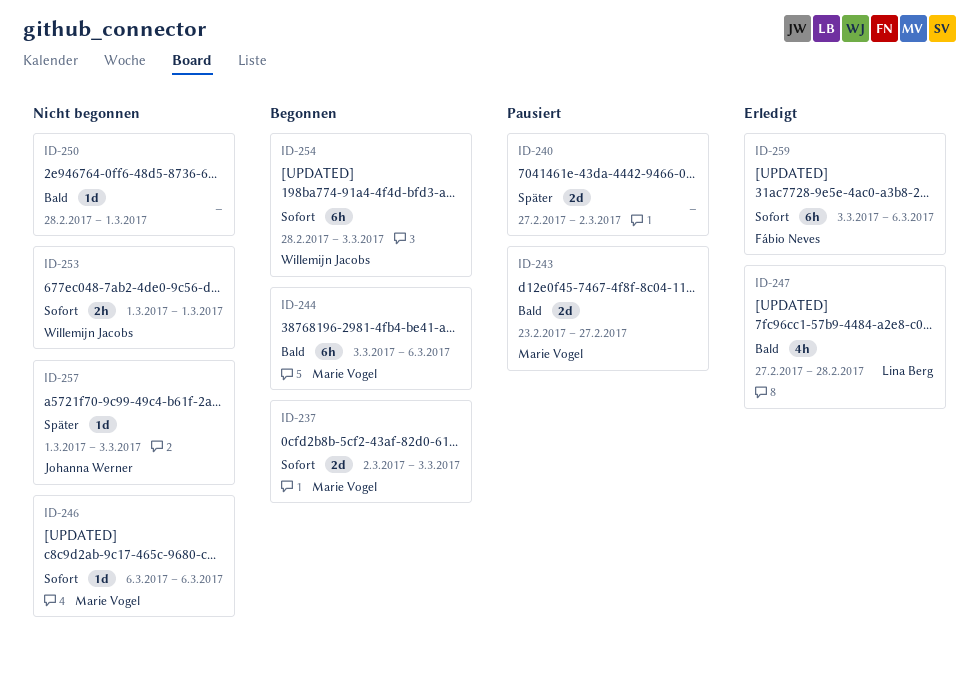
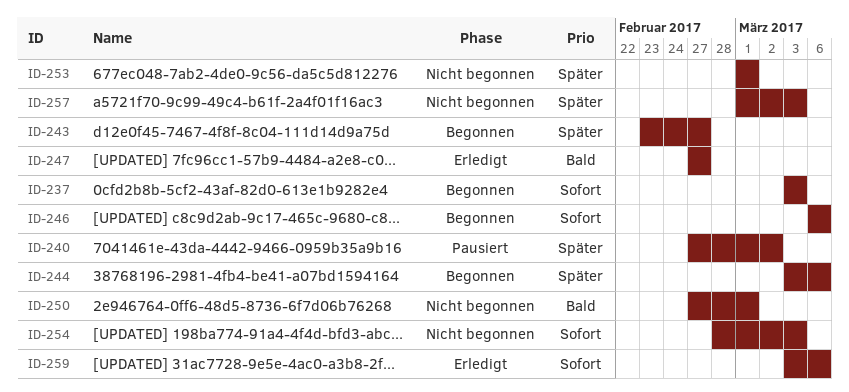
ID-237, start: Mar 2 -> Mar 3
ID-243, status: Pausiert -> Begonnen
ID-243, priority: Bald -> Später
ID-244, priority: Bald -> Später
ID-246, status: Nicht begonnen -> Begonnen
ID-247, due: Feb 28 -> Feb 27
ID-250, start: Feb 28 -> Feb 27
ID-253, priority: Sofort -> Später
ID-254, status: Begonnen -> Nicht begonnen

